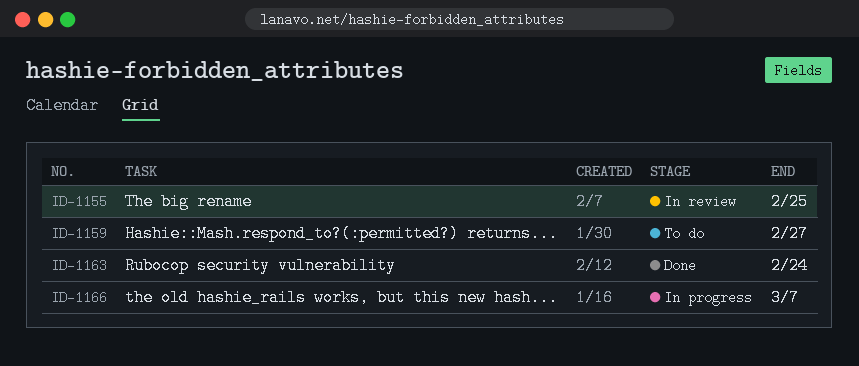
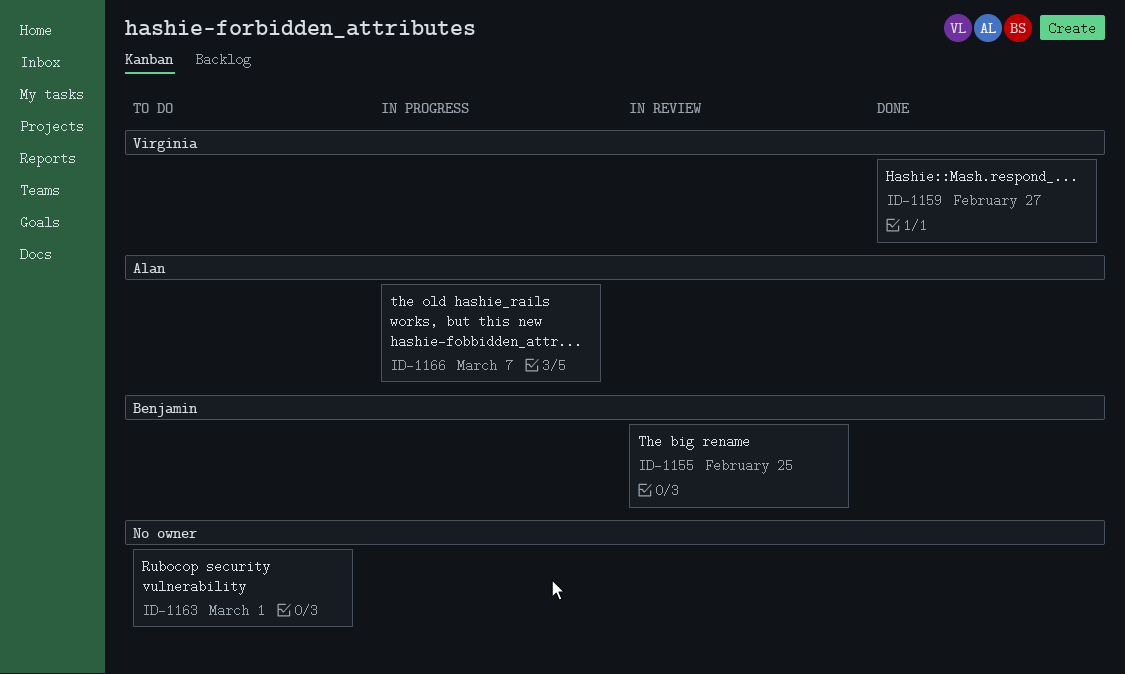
ID-1159, status: To do -> Done
ID-1163, status: Done -> To do
ID-1163, due: Feb 24 -> Mar 1

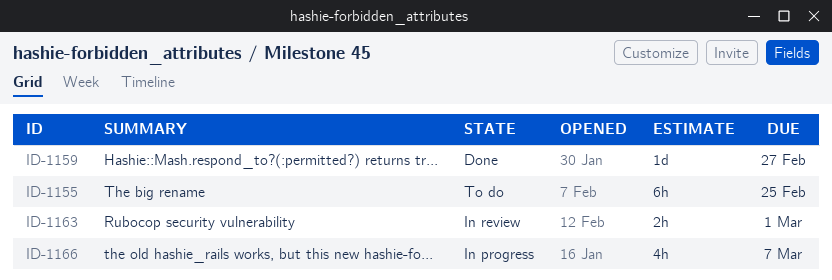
ID-1155, status: In review -> To do
ID-1163, status: To do -> In review

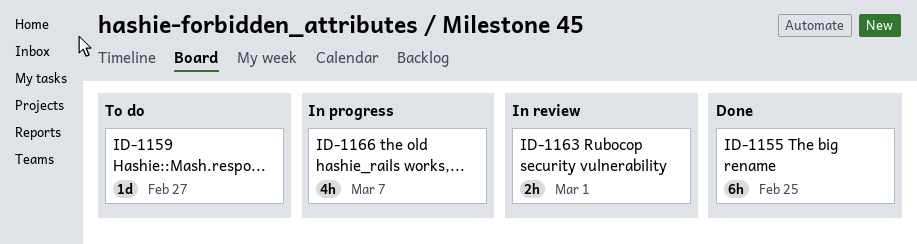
ID-1155, status: To do -> Done
ID-1159, status: Done -> To do

